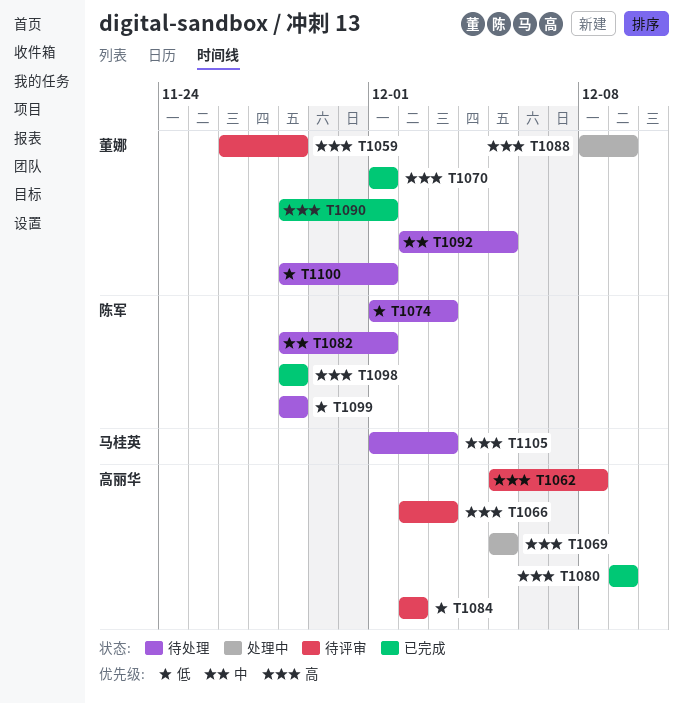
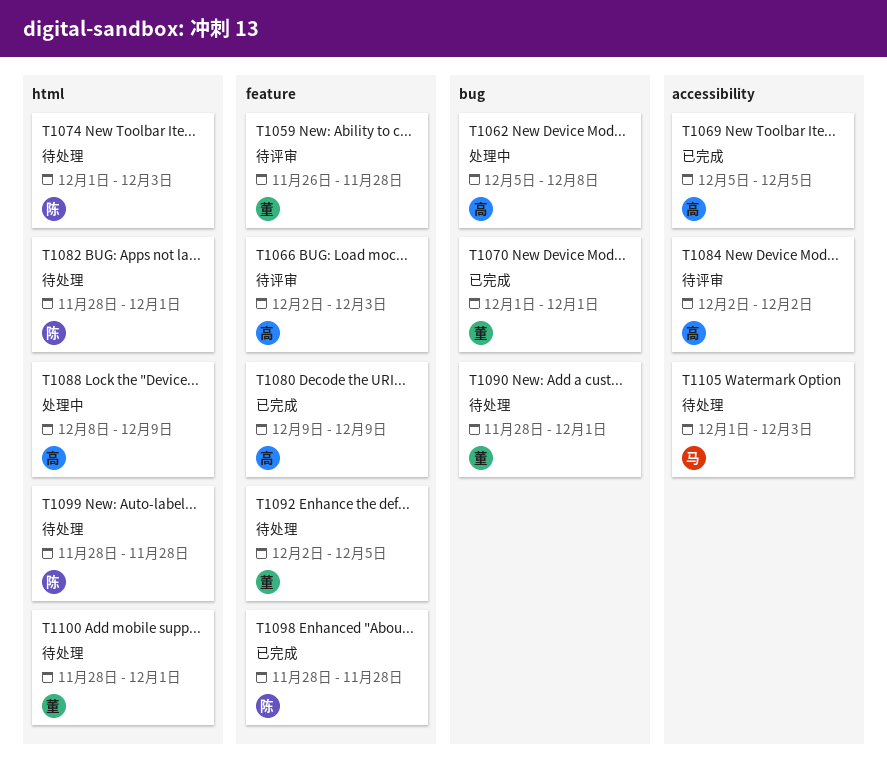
T1062, status: 待评审 -> 处理中
T1069, status: 处理中 -> 已完成
T1088, owner: 董娜 -> 高丽华
T1090, status: 已完成 -> 待处理

